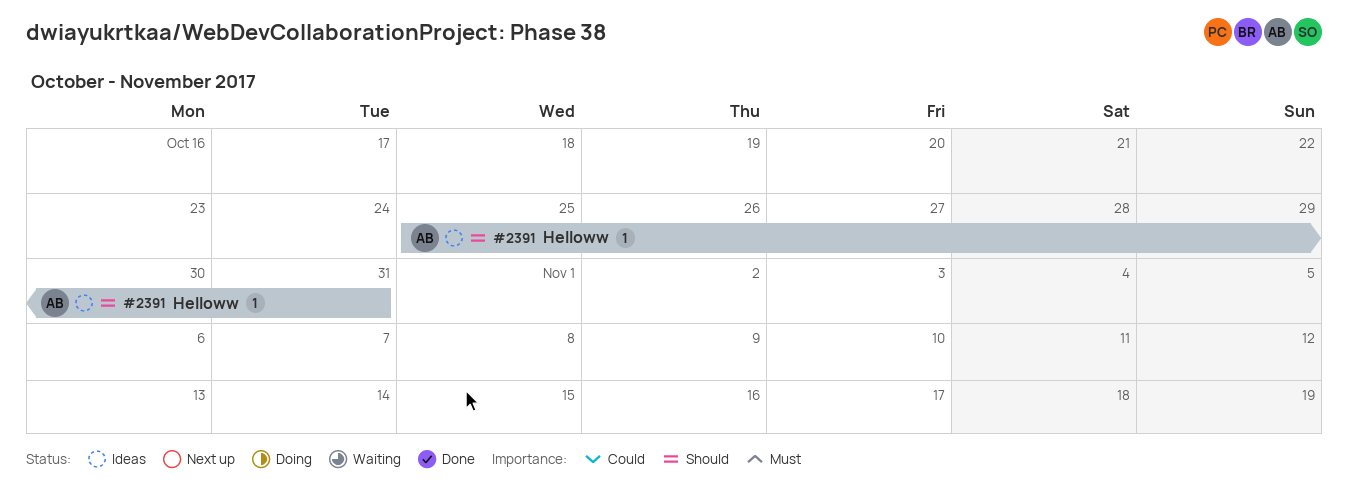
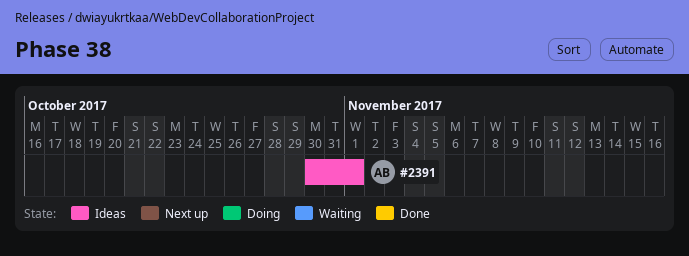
#2391, start: Oct 25 -> Oct 30
#2391, due: Oct 31 -> Nov 1

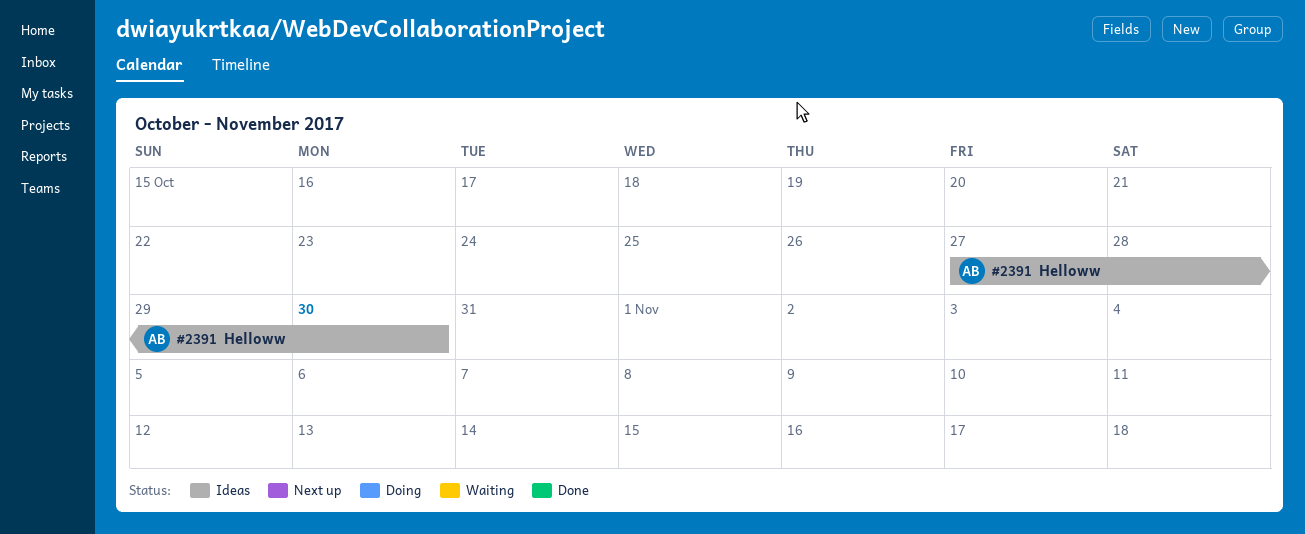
#2391, start: Oct 30 -> Oct 27
#2391, due: Nov 1 -> Oct 30

